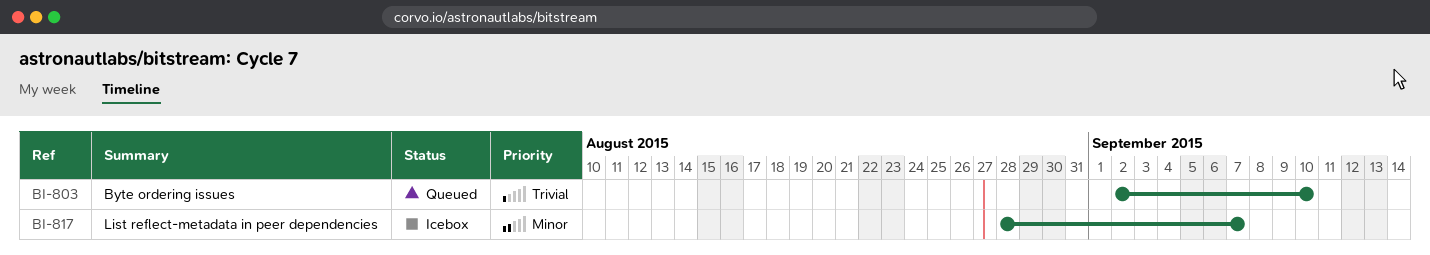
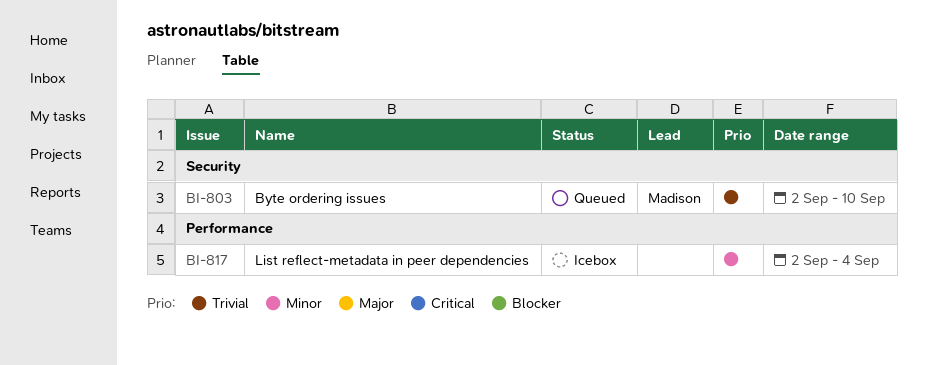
BI-817, start: Aug 28 -> Sep 2
BI-817, due: Sep 7 -> Sep 4

